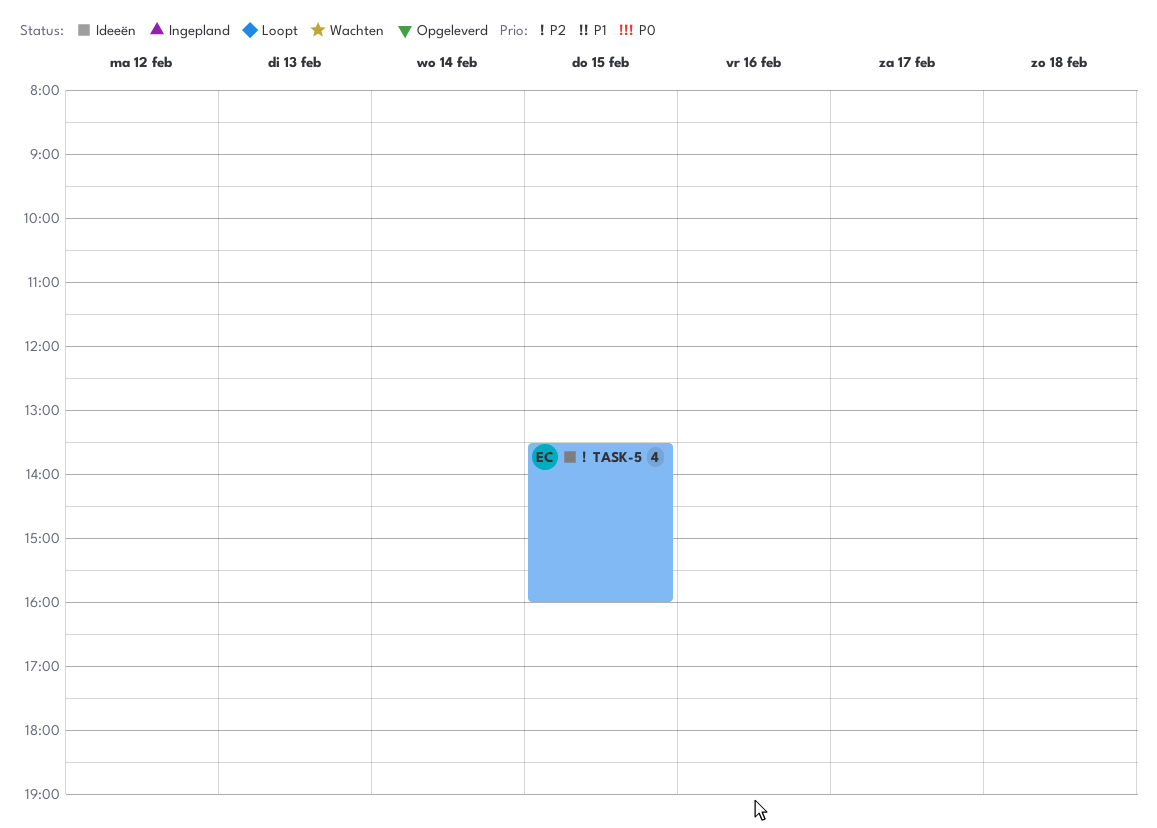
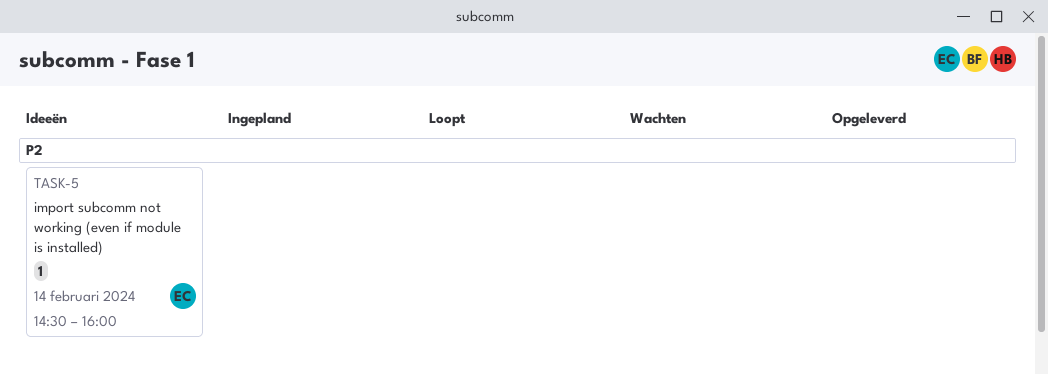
TASK-5, estimate: 4 -> 1
TASK-5, day: Feb 15 -> Feb 14
TASK-5, begins: 13:30 -> 14:30

